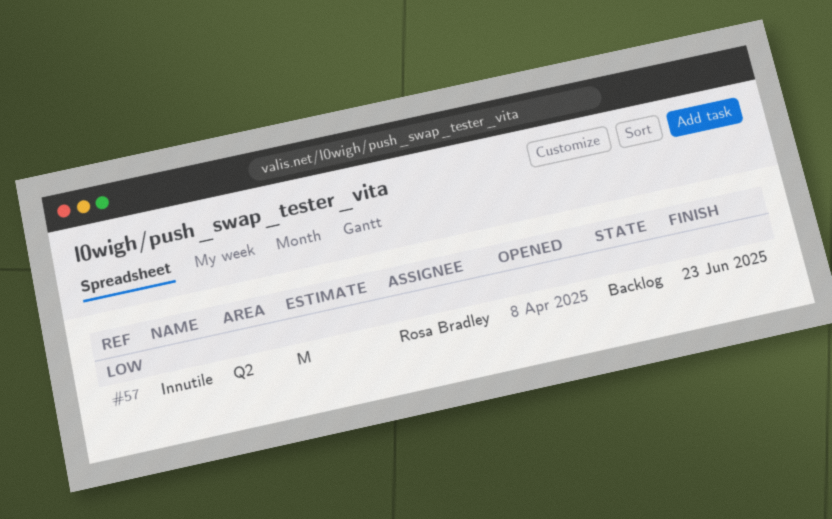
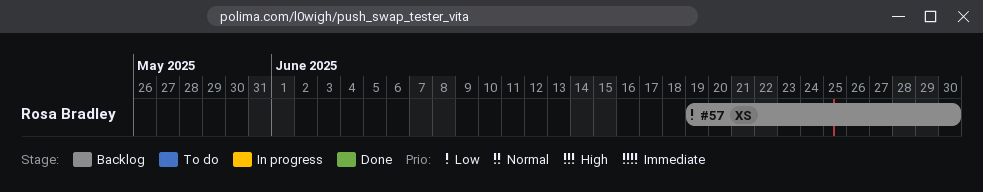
#57, estimate: M -> XS
#57, due: Jun 23 -> Jun 30

